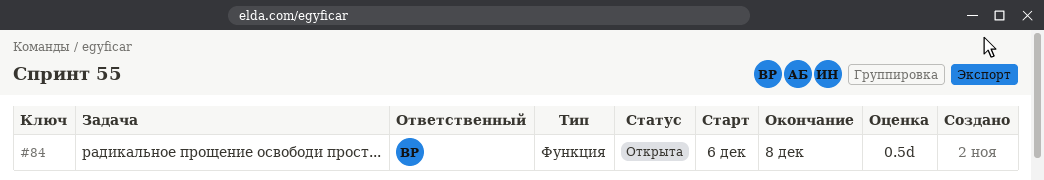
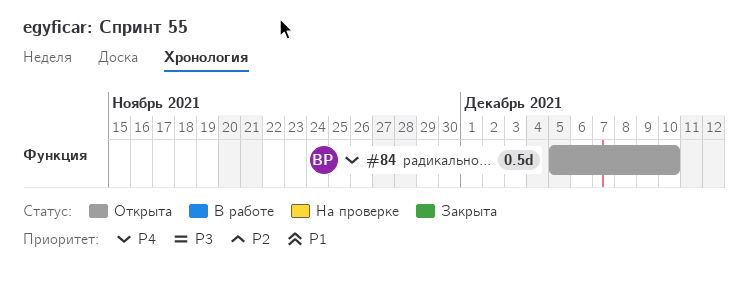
#84, start: Dec 6 -> Dec 5
#84, due: Dec 8 -> Dec 10

